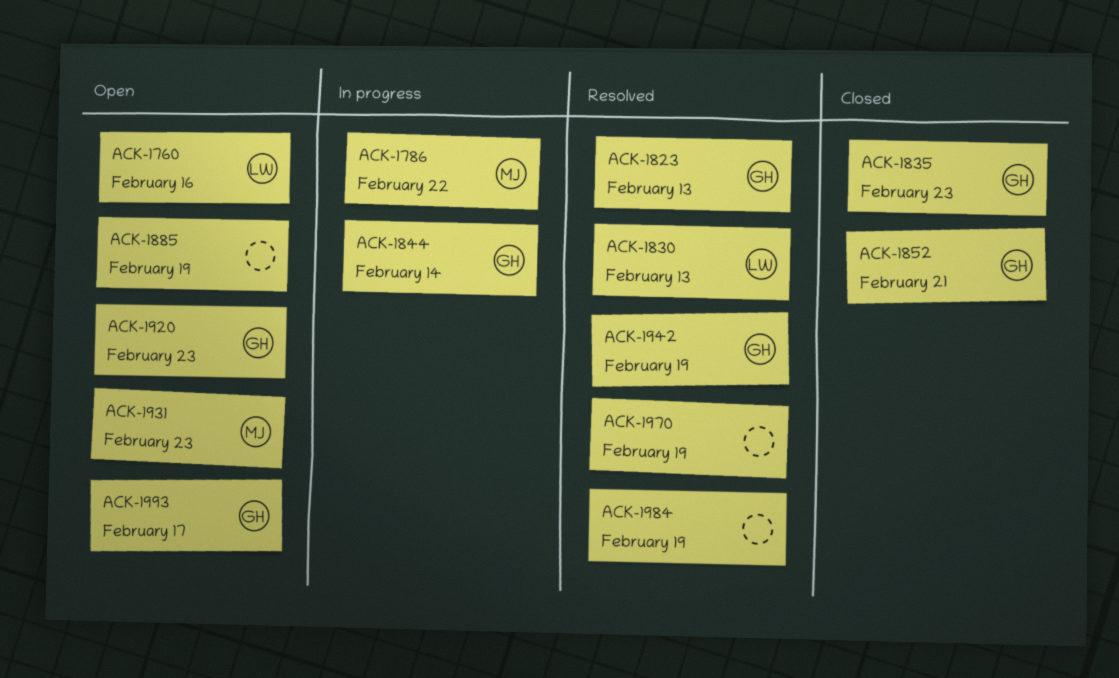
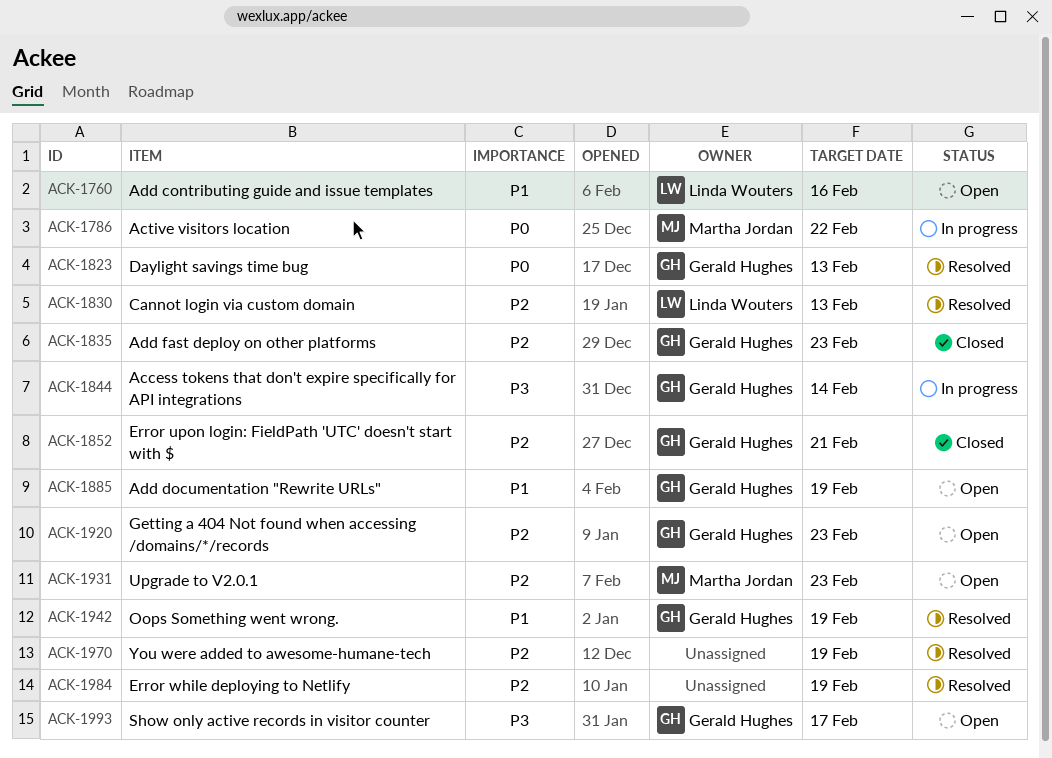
ACK-1885, owner: none -> Gerald Hughes

